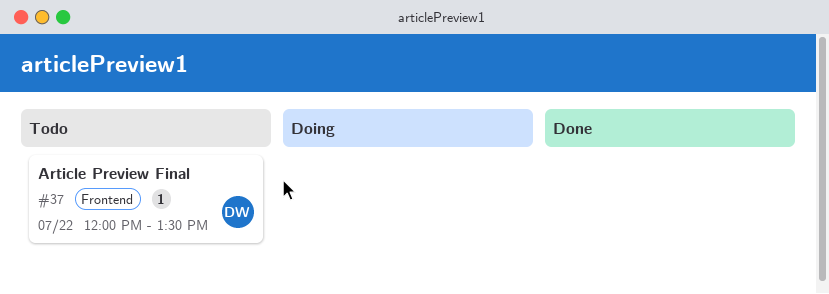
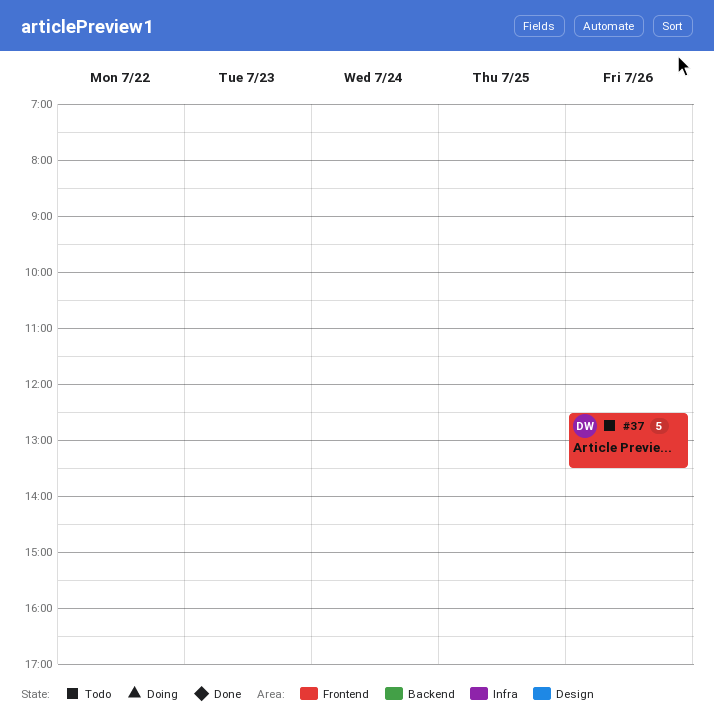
#37, estimate: 1 -> 5
#37, day: Jul 22 -> Jul 26
#37, begins: 12:00 -> 12:30

